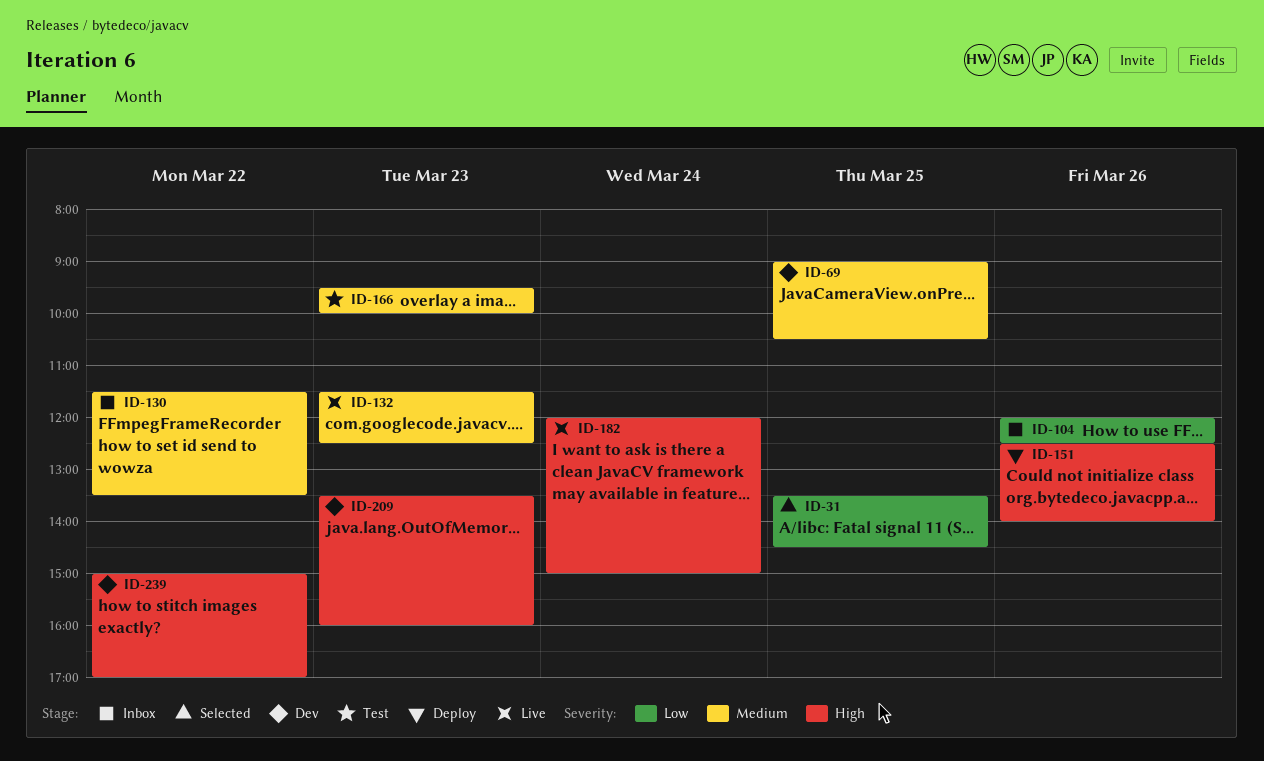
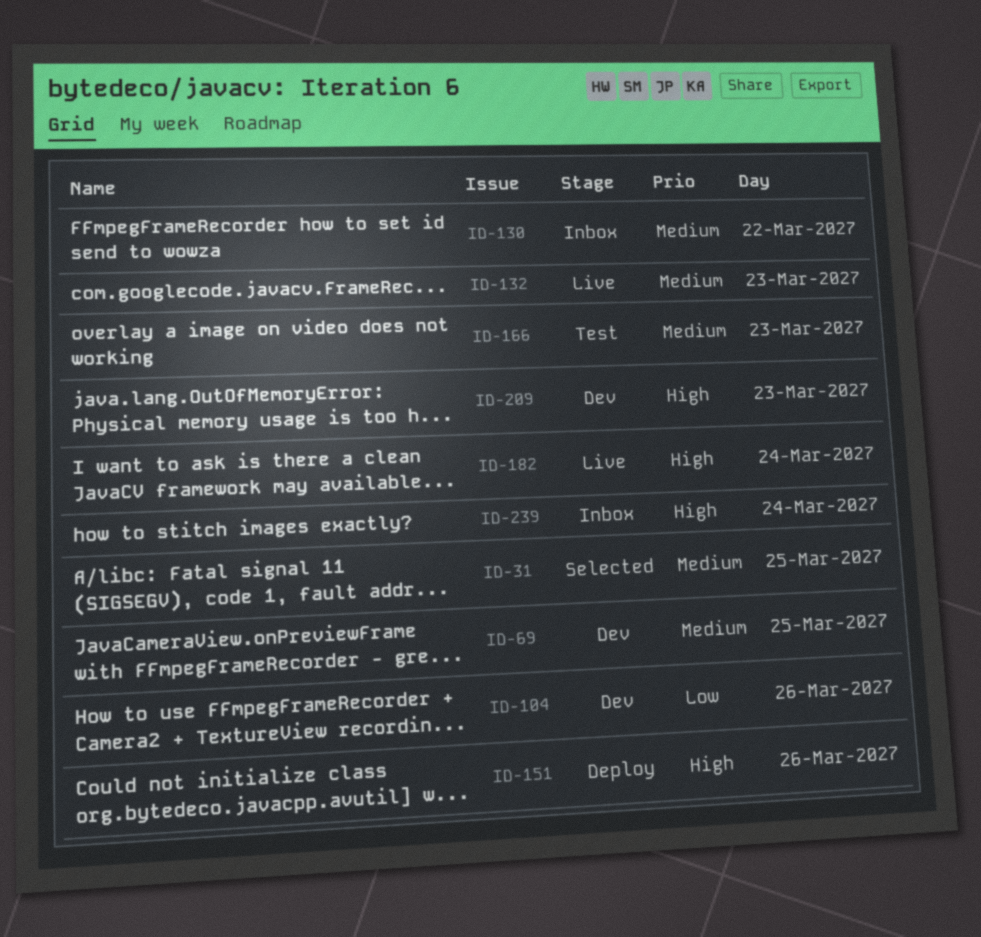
ID-31, priority: Low -> Medium
ID-104, status: Inbox -> Dev
ID-239, status: Dev -> Inbox
ID-239, day: Mar 22 -> Mar 24

